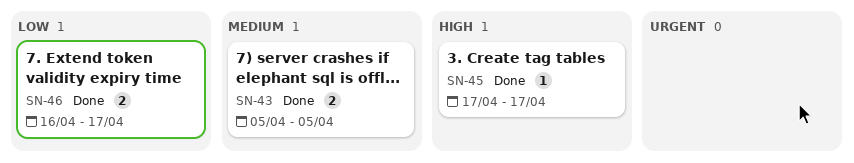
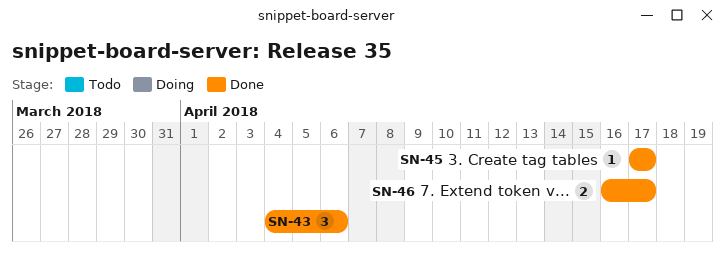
SN-43, estimate: 2 -> 3
SN-43, start: Apr 5 -> Apr 4
SN-43, due: Apr 5 -> Apr 6

